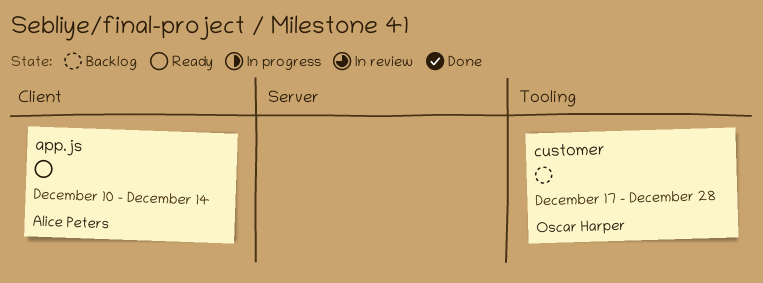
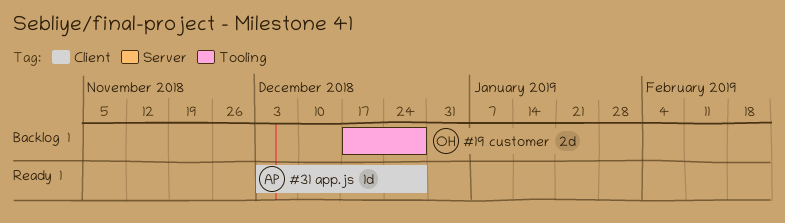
app.js, start: Dec 10 -> Dec 3
app.js, due: Dec 14 -> Dec 28

